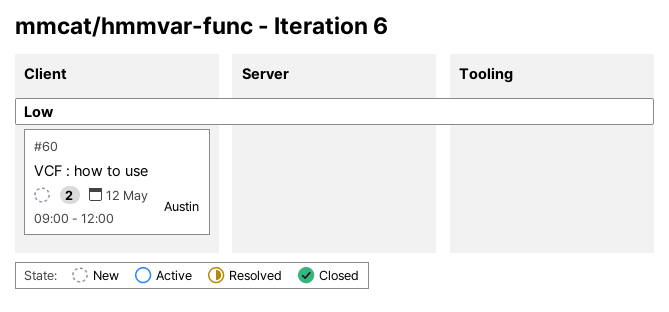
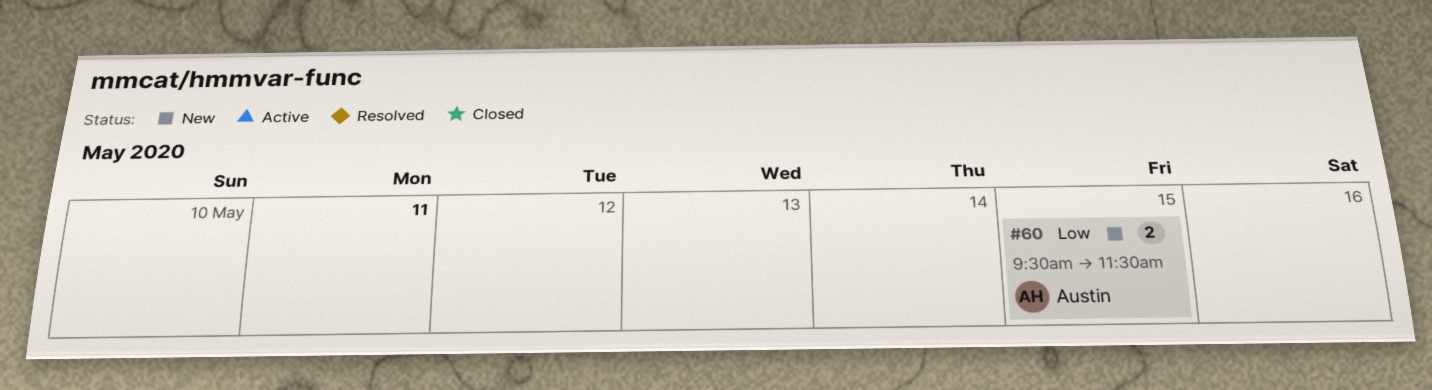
#60, day: May 12 -> May 15
#60, begins: 09:00 -> 09:30
#60, ends: 12:00 -> 11:30

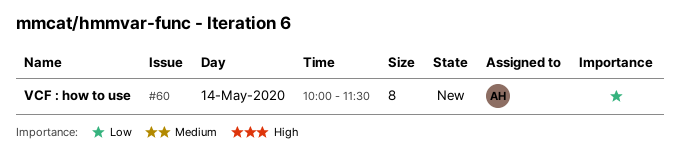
#60, estimate: 2 -> 8
#60, day: May 15 -> May 14
#60, begins: 09:30 -> 10:00

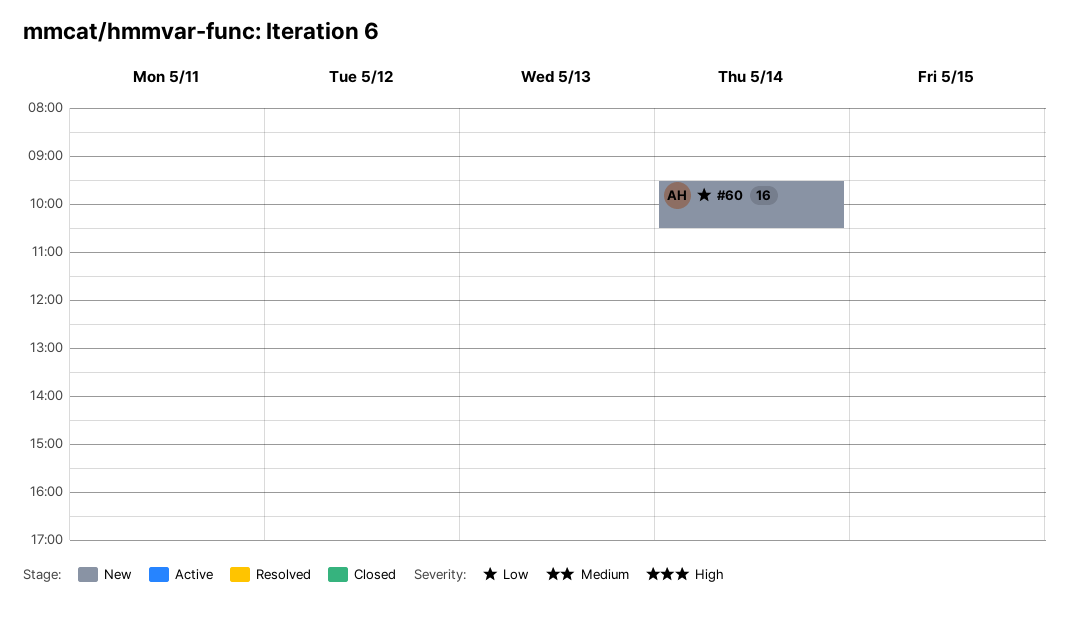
#60, estimate: 8 -> 16
#60, begins: 10:00 -> 09:30
#60, ends: 11:30 -> 10:30

